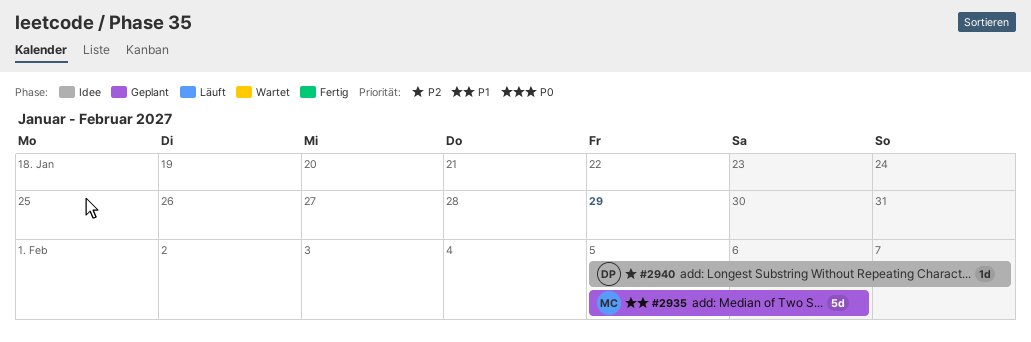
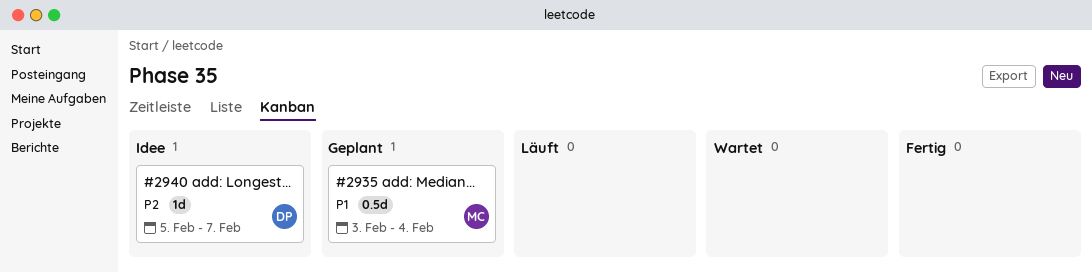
#2935, estimate: 5d -> 0.5d
#2935, start: Feb 5 -> Feb 3
#2935, due: Feb 6 -> Feb 4

